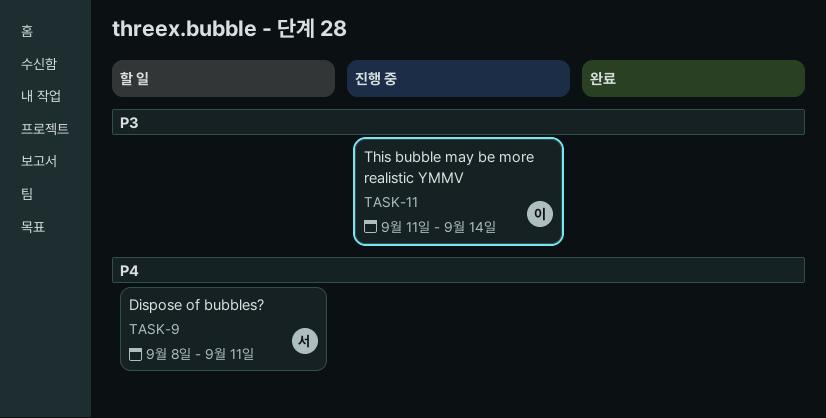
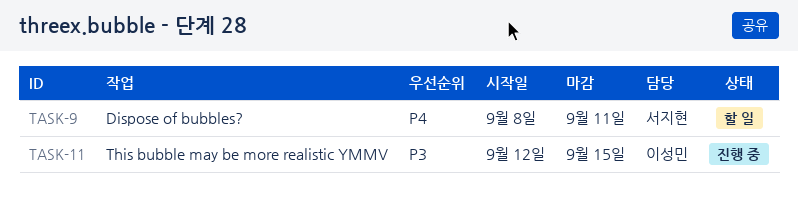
TASK-11, start: Sep 11 -> Sep 12
TASK-11, due: Sep 14 -> Sep 15

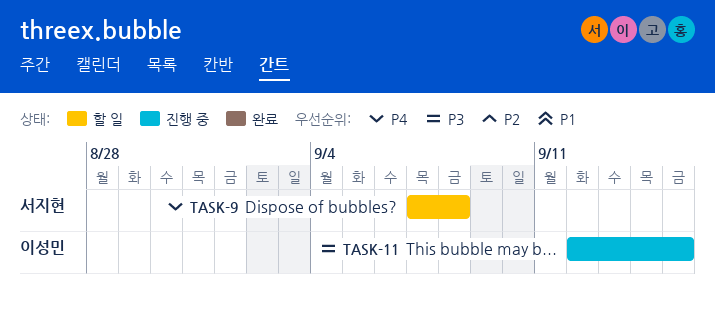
TASK-9, start: Sep 8 -> Sep 7
TASK-9, due: Sep 11 -> Sep 8

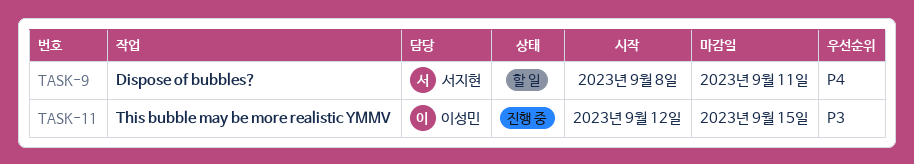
TASK-9, start: Sep 7 -> Sep 8
TASK-9, due: Sep 8 -> Sep 11

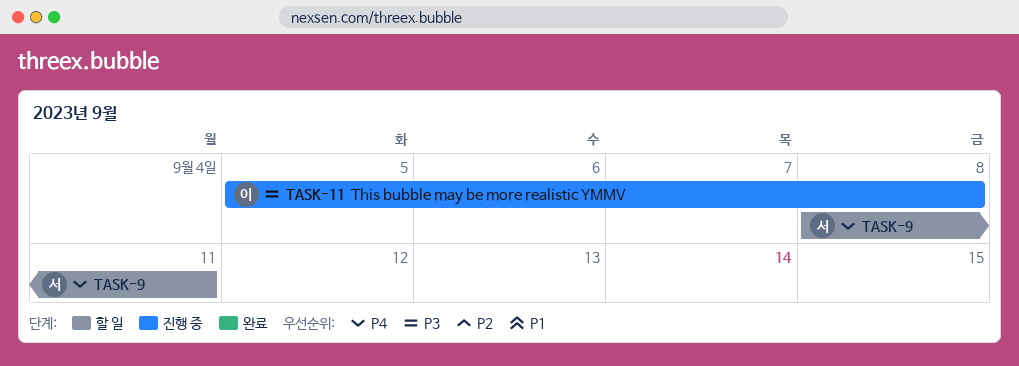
TASK-11, start: Sep 12 -> Sep 5
TASK-11, due: Sep 15 -> Sep 8

